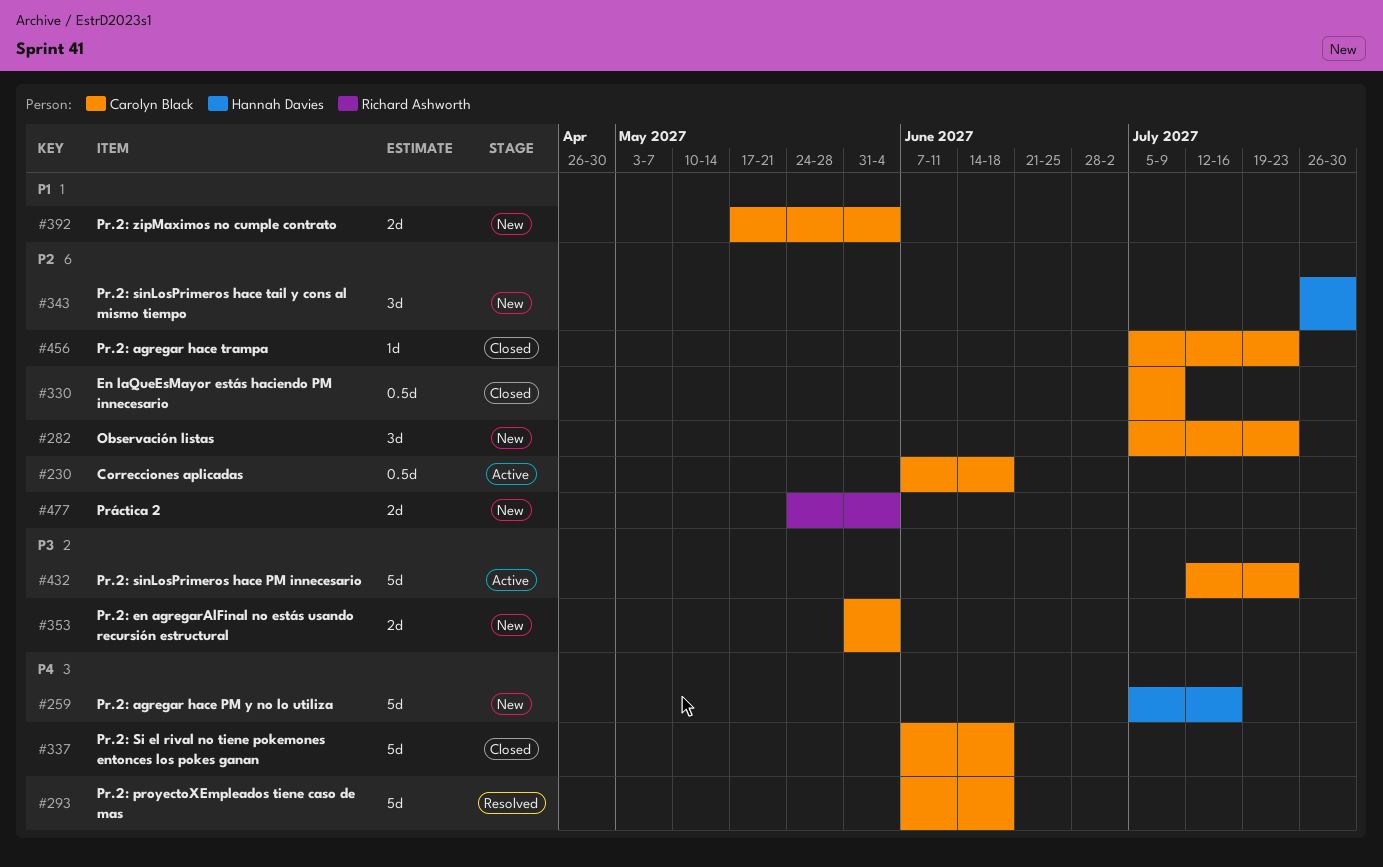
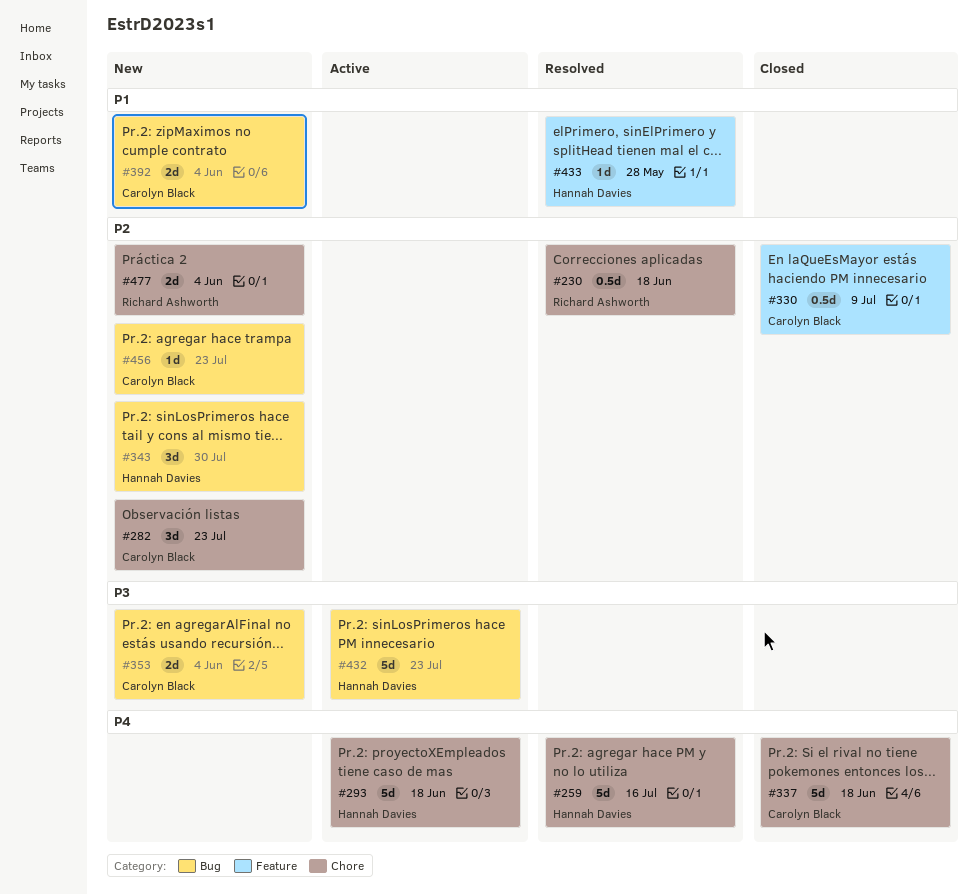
#230, status: Active -> Resolved
#230, owner: Carolyn Black -> Richard Ashworth
#259, status: New -> Resolved
#293, status: Resolved -> Active
#293, owner: Carolyn Black -> Hannah Davies
#432, owner: Carolyn Black -> Hannah Davies
#433: none -> present
#456, status: Closed -> New

